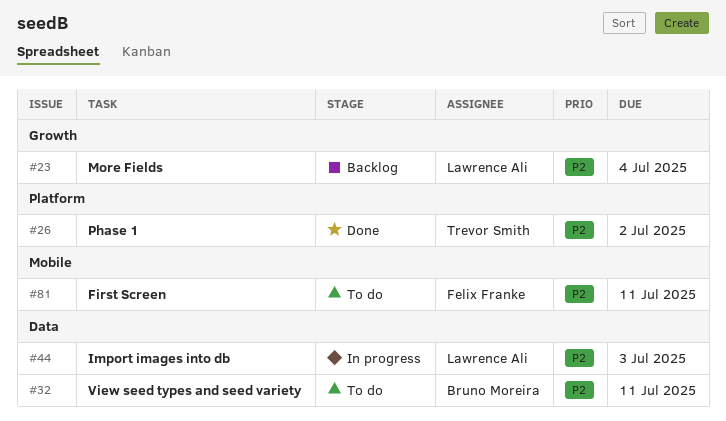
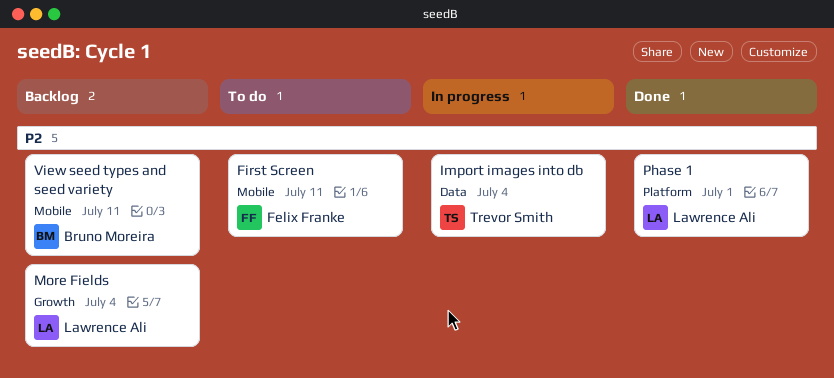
Import images into db, owner: Lawrence Ali -> Trevor Smith
Import images into db, due: Jul 3 -> Jul 4
Phase 1, owner: Trevor Smith -> Lawrence Ali
Phase 1, due: Jul 2 -> Jul 1
View seed types and seed variety, status: To do -> Backlog
View seed types and seed variety, label: Data -> Mobile

